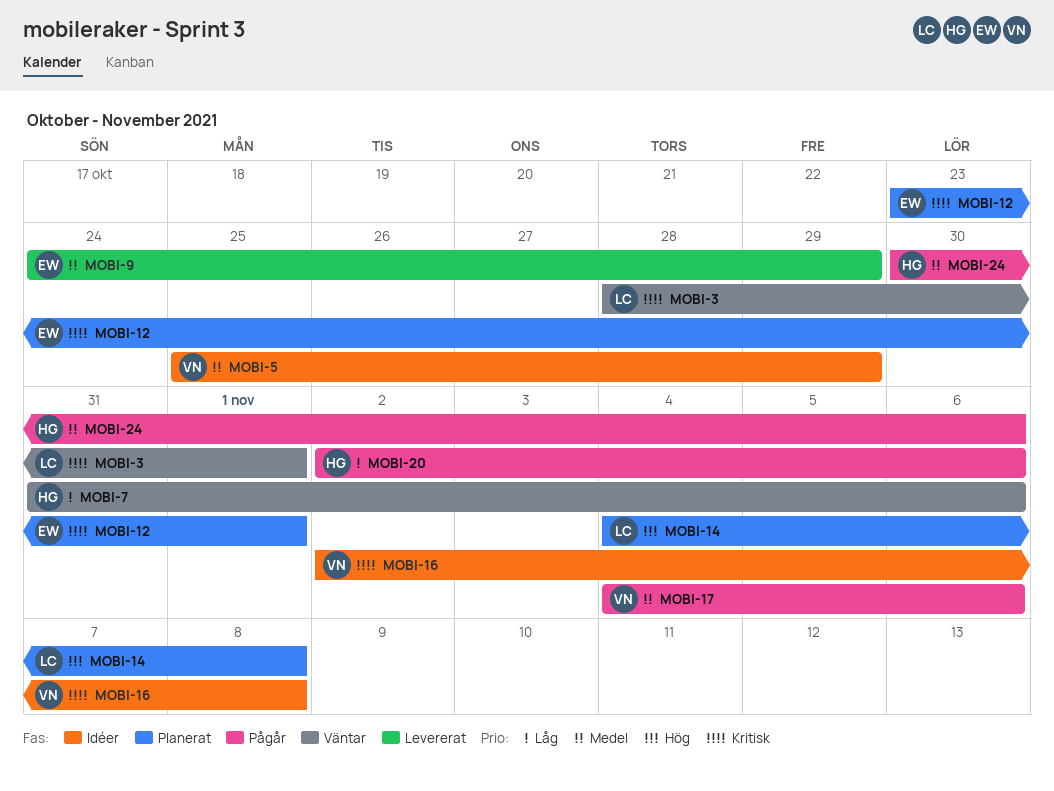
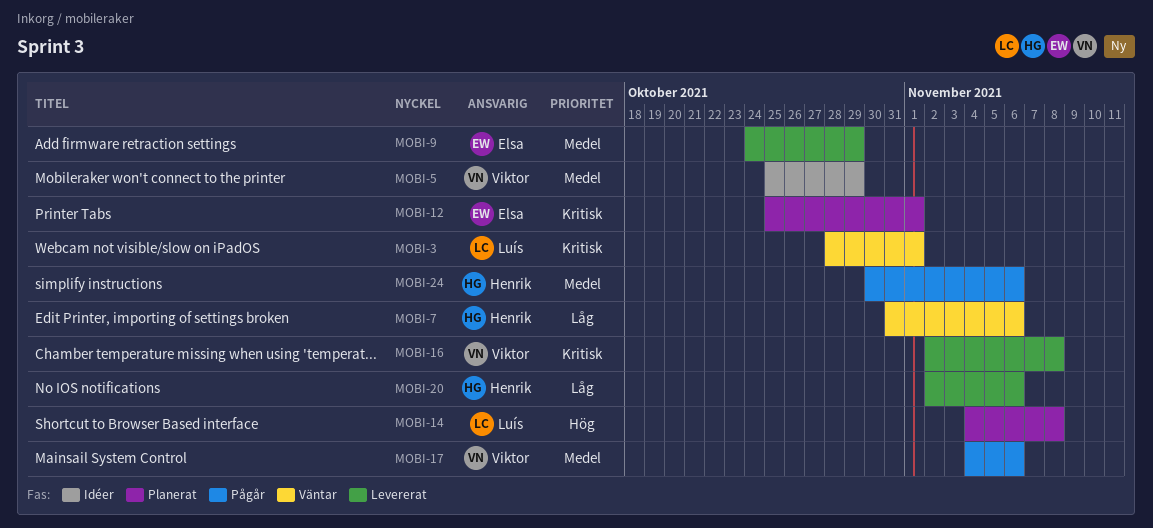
MOBI-12, start: Oct 23 -> Oct 25
MOBI-16, status: Idéer -> Levererat
MOBI-20, status: Pågår -> Levererat

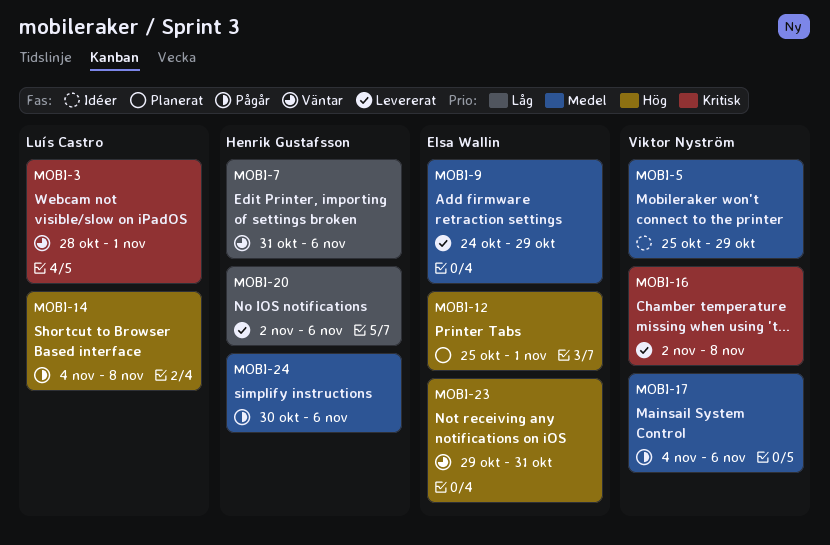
MOBI-12, priority: Kritisk -> Hög
MOBI-14, status: Planerat -> Pågår
MOBI-23: none -> present

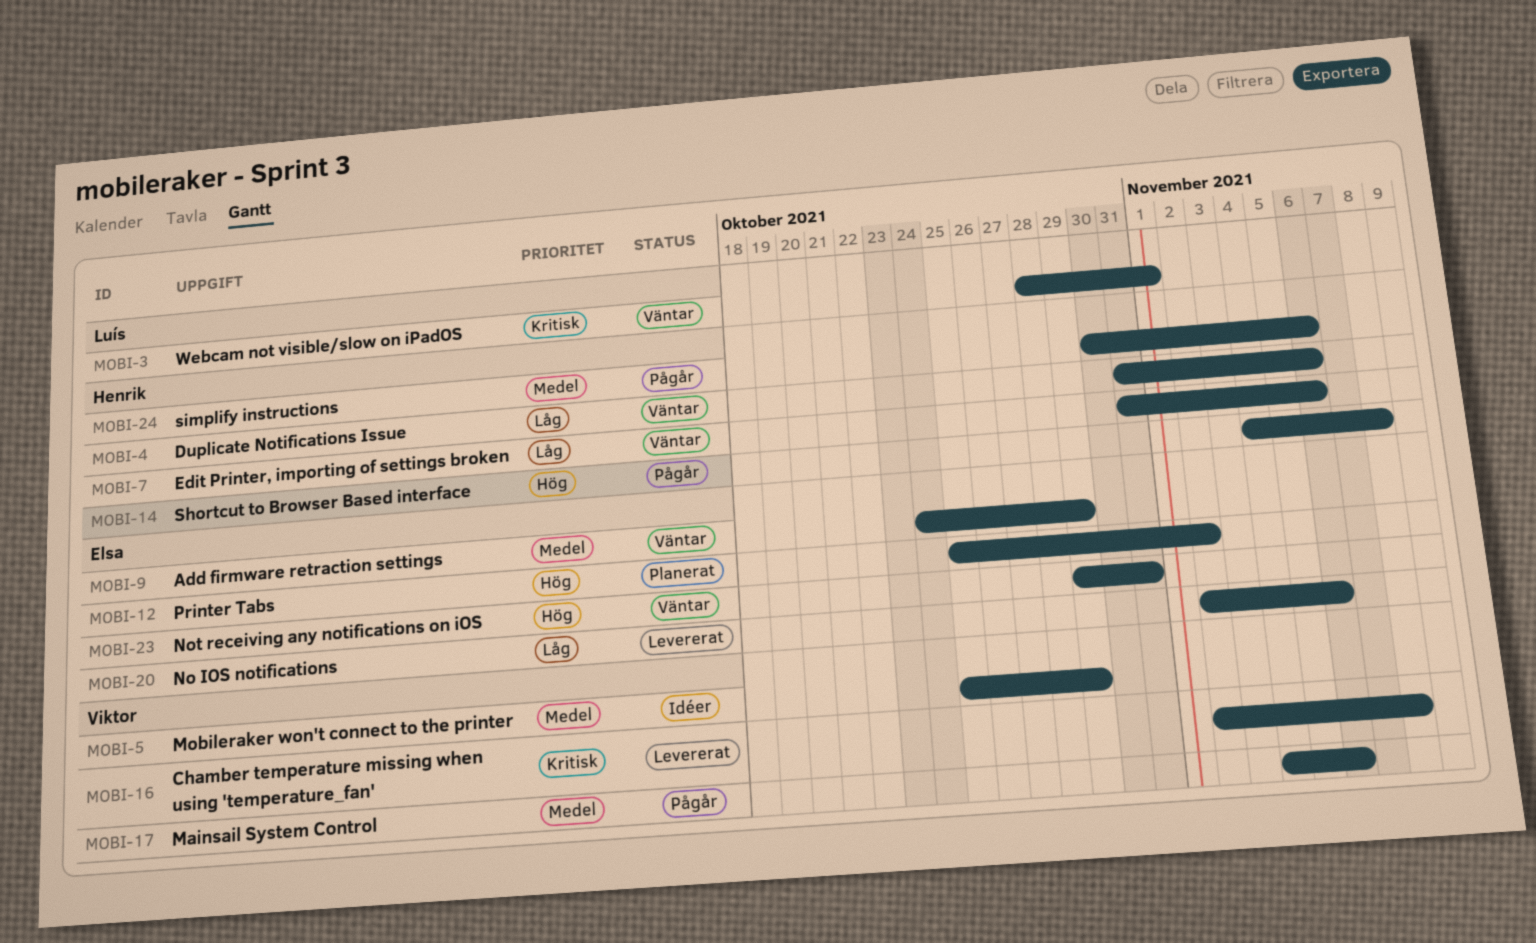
MOBI-4: none -> present
MOBI-9, status: Levererat -> Väntar
MOBI-12, due: Nov 1 -> Nov 2
MOBI-14, owner: Luís Castro -> Henrik Gustafsson
MOBI-20, owner: Henrik Gustafsson -> Elsa Wallin

